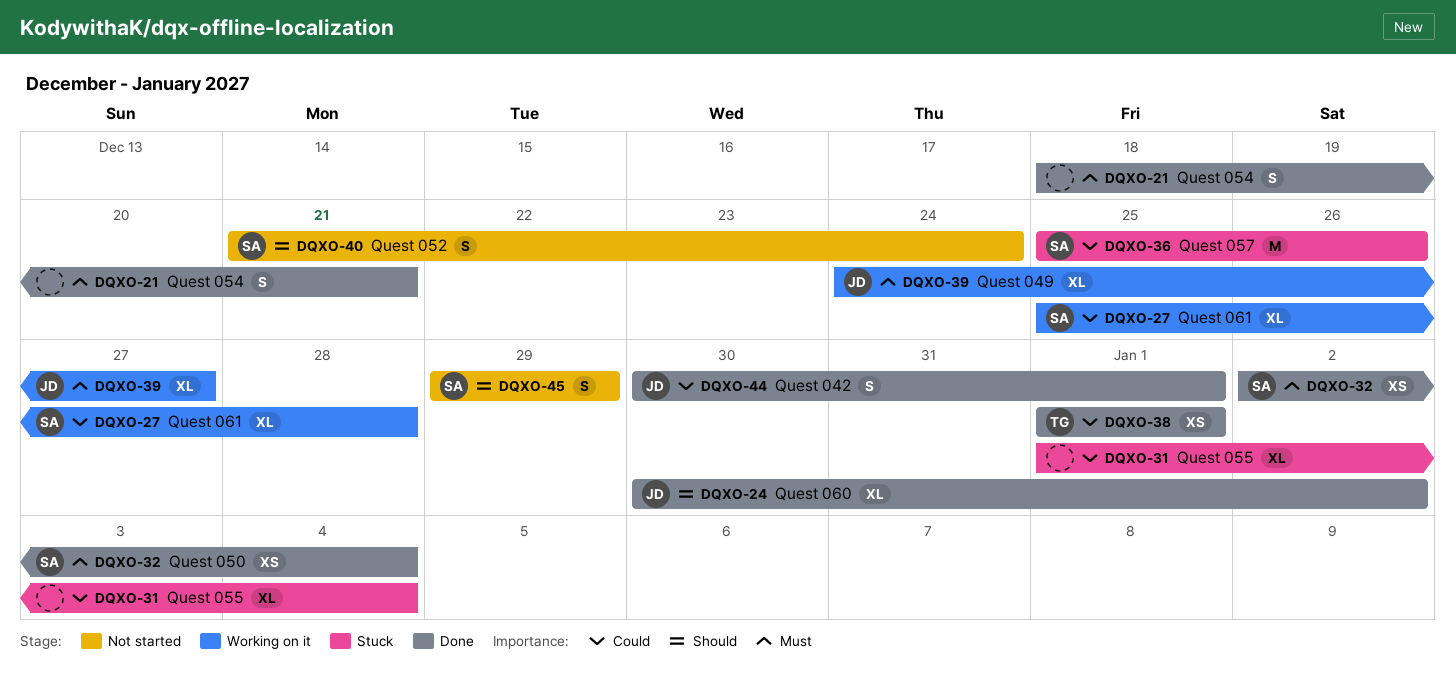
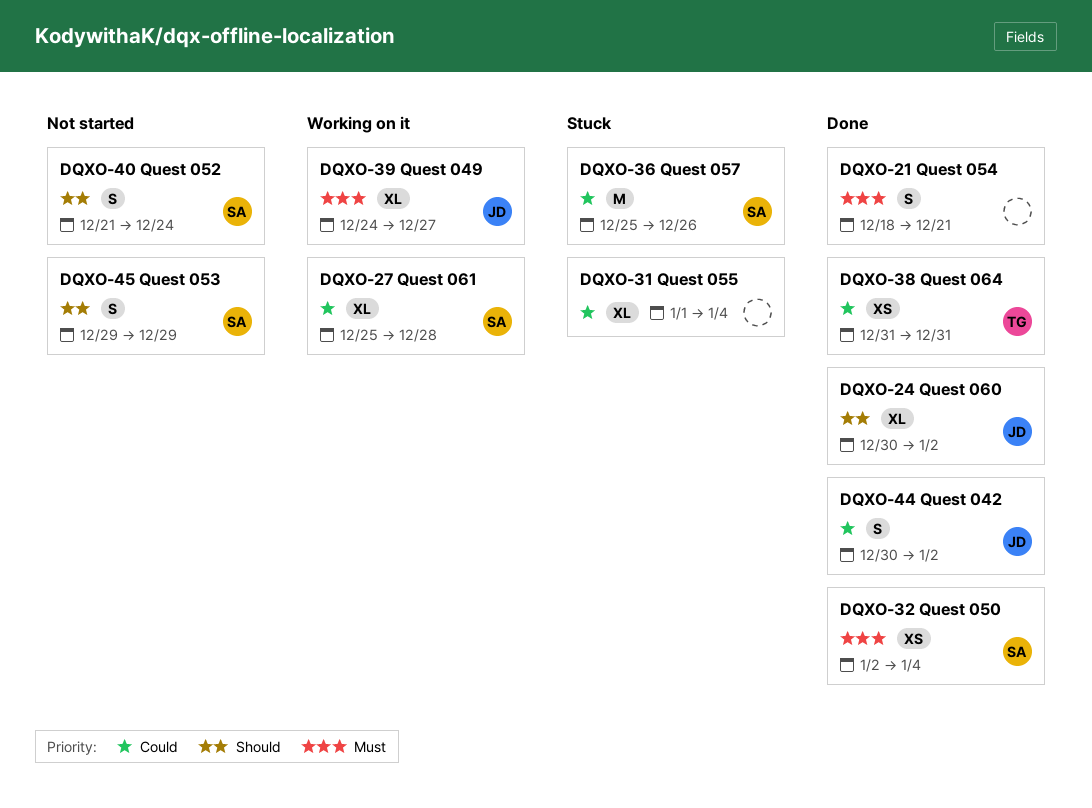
DQXO-38, start: Jan 1 -> Dec 31
DQXO-38, due: Jan 1 -> Dec 31
DQXO-44, due: Jan 1 -> Jan 2

